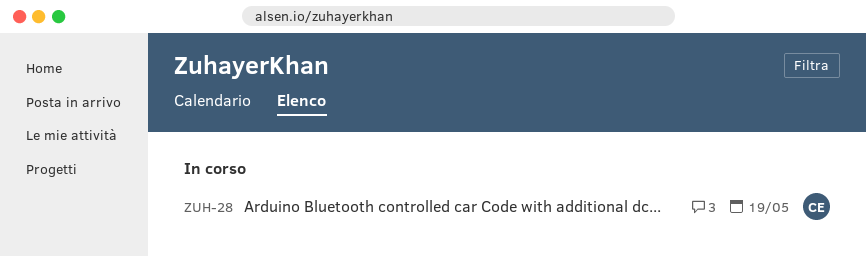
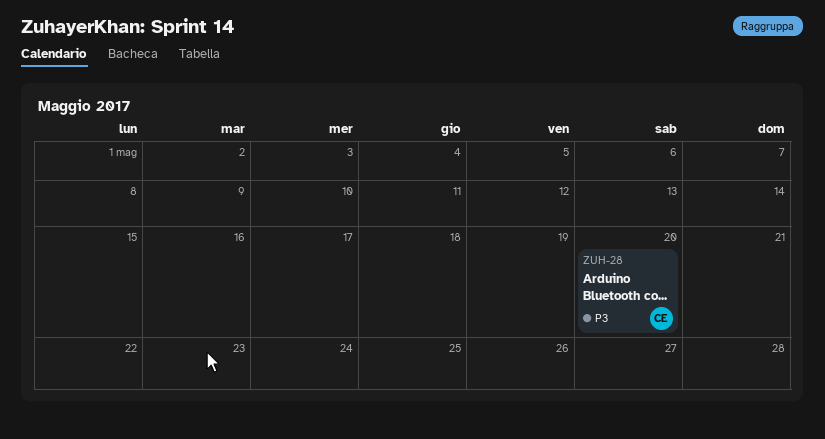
ZUH-28, due: May 19 -> May 20

